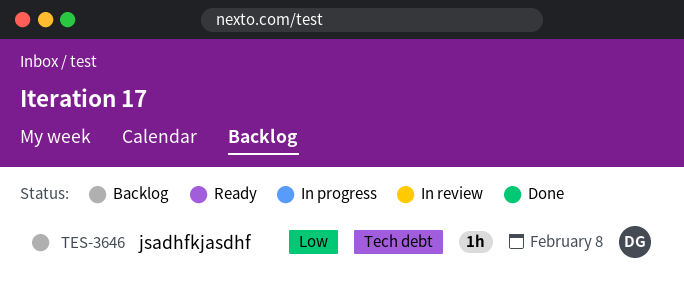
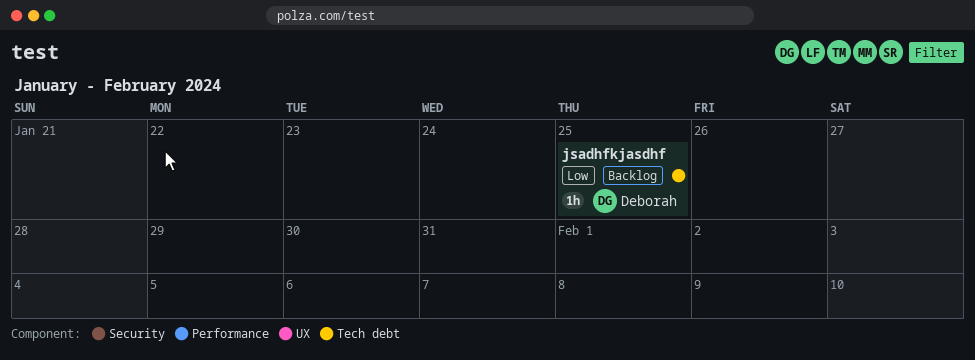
jsadhfkjasdhf, due: Feb 8 -> Jan 25

